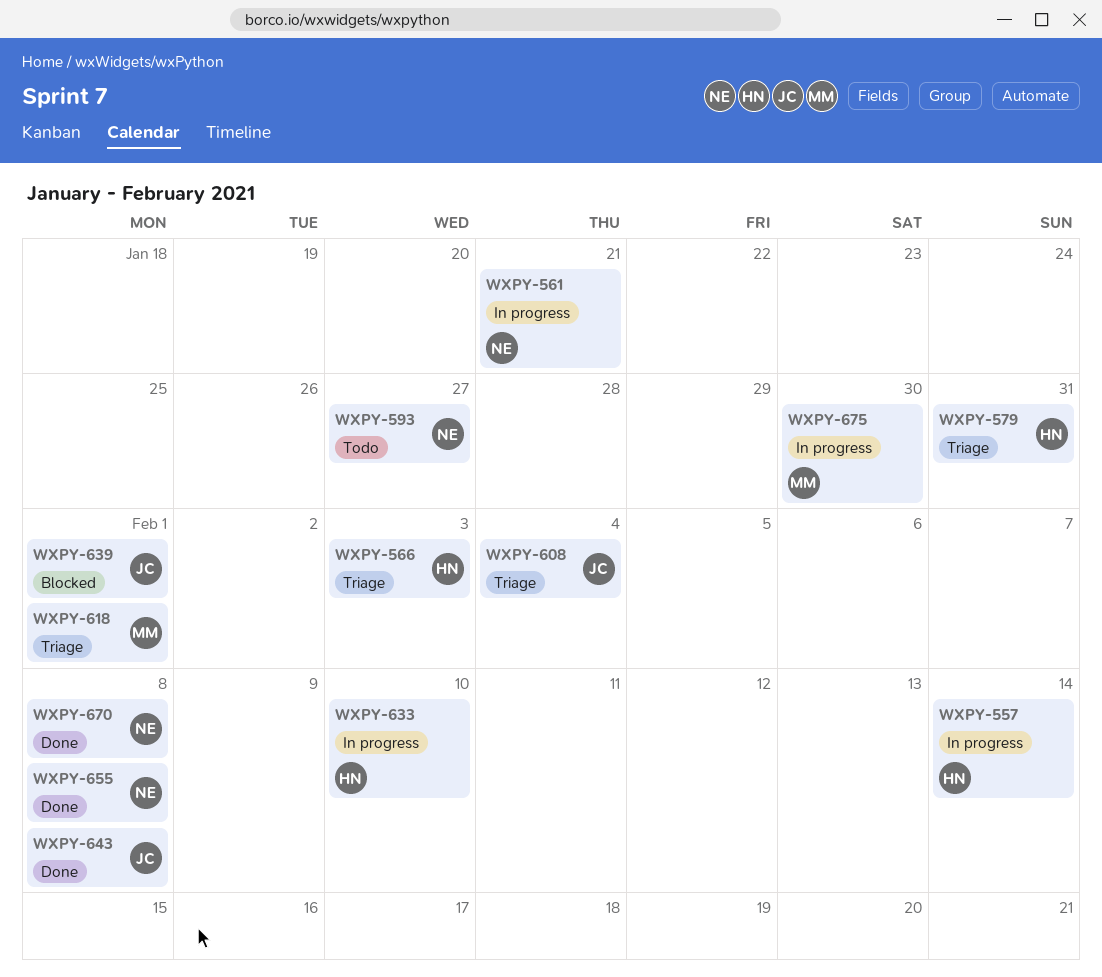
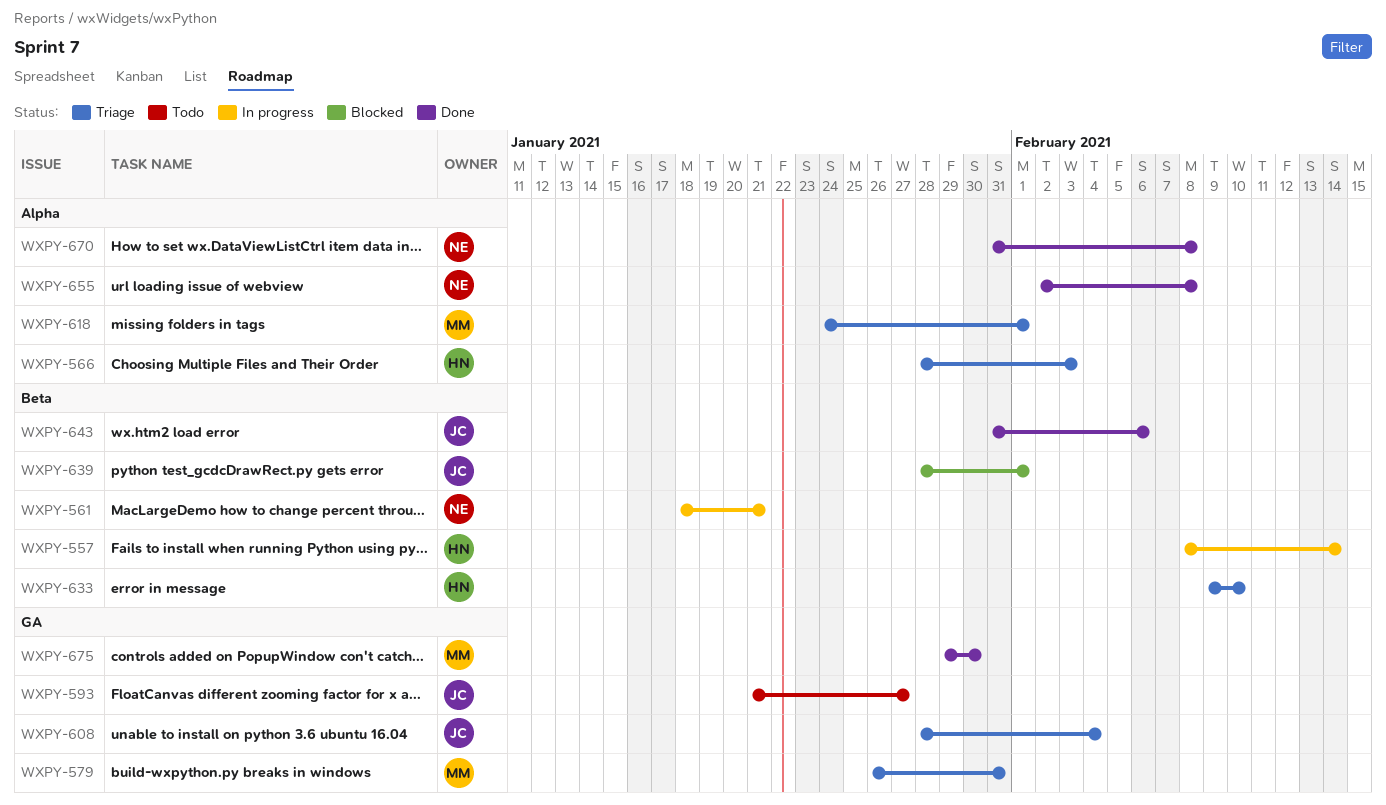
WXPY-579, owner: HN -> MM
WXPY-593, owner: NE -> JC
WXPY-633, status: In progress -> Triage
WXPY-643, due: Feb 8 -> Feb 6
WXPY-675, status: In progress -> Done

